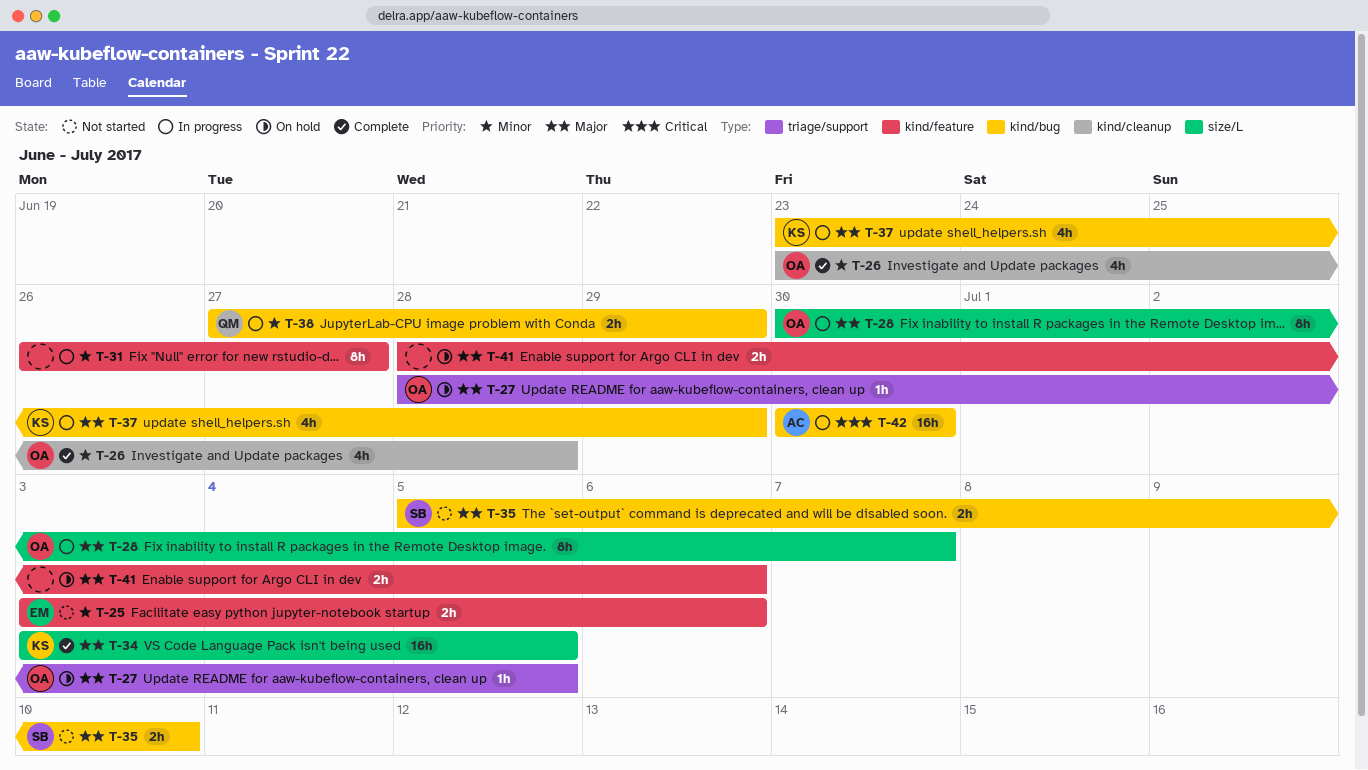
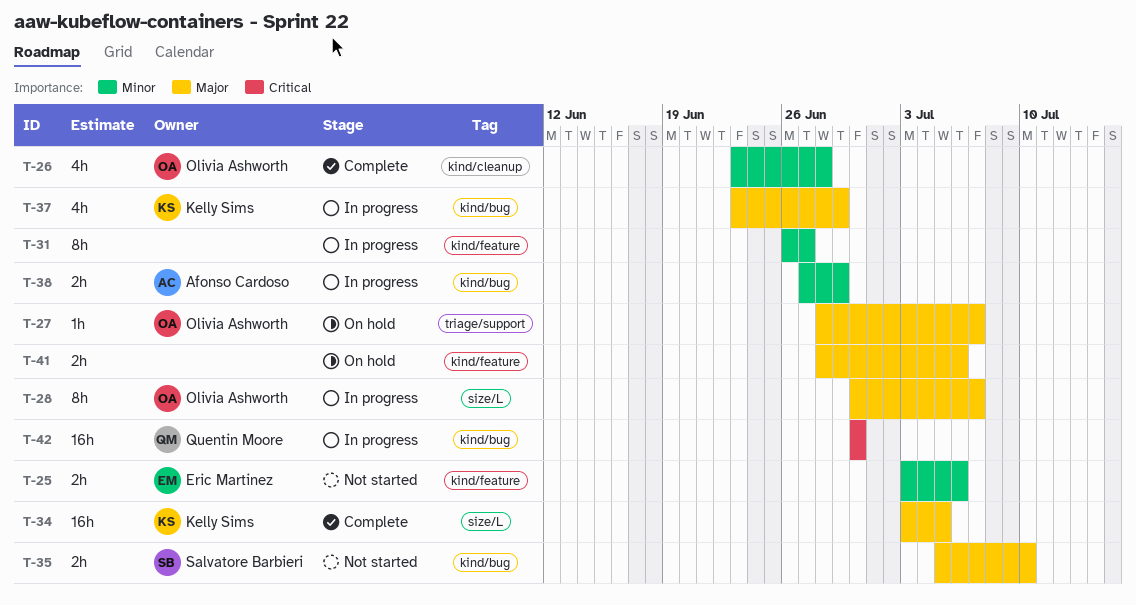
T-27, due: Jul 5 -> Jul 7
T-38, owner: Quentin Moore -> Afonso Cardoso
T-42, owner: Afonso Cardoso -> Quentin Moore

